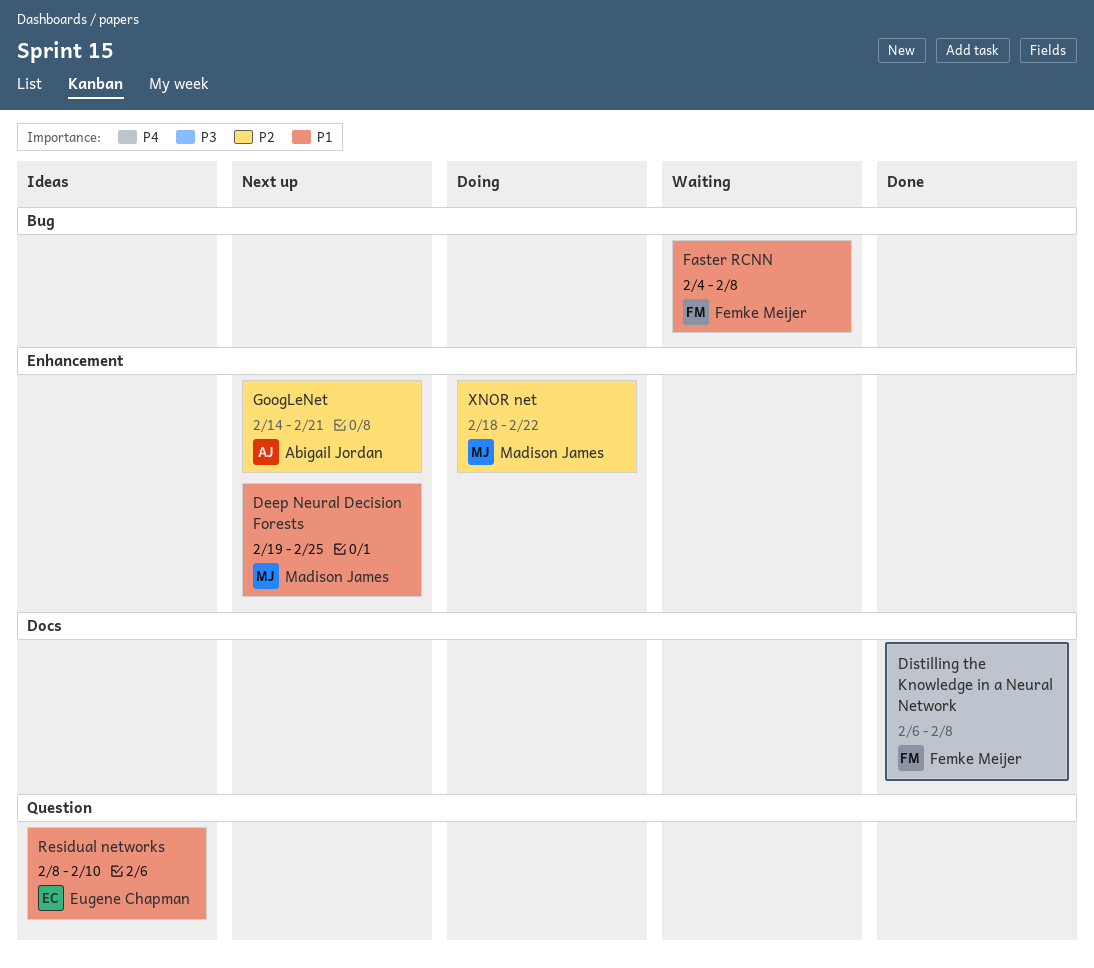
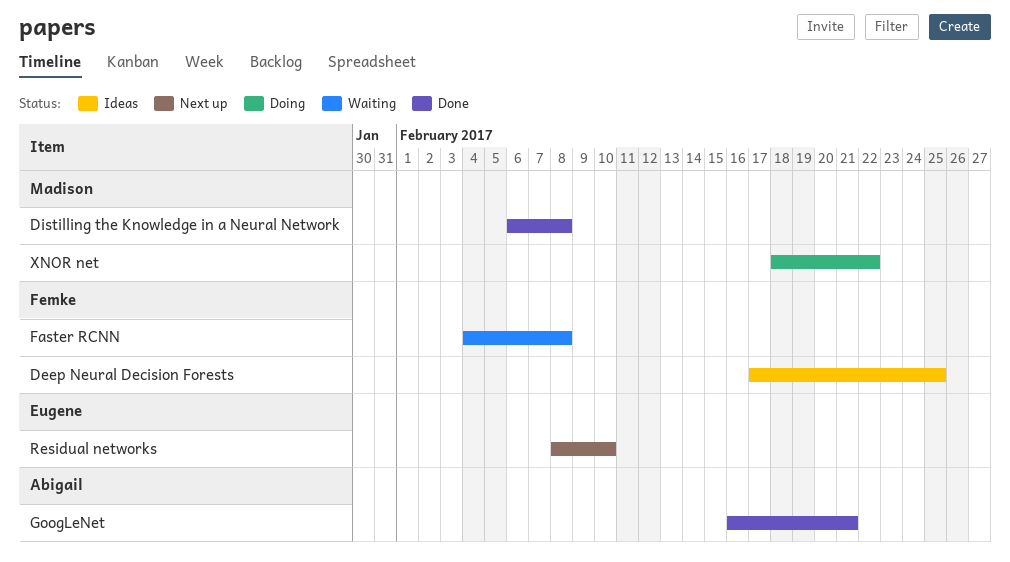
Deep Neural Decision Forests, status: Next up -> Ideas
Deep Neural Decision Forests, owner: Madison James -> Femke Meijer
Deep Neural Decision Forests, start: Feb 19 -> Feb 17
Distilling the Knowledge in a Neural Network, owner: Femke Meijer -> Madison James
GoogLeNet, status: Next up -> Done
GoogLeNet, start: Feb 14 -> Feb 16
Residual networks, status: Ideas -> Next up

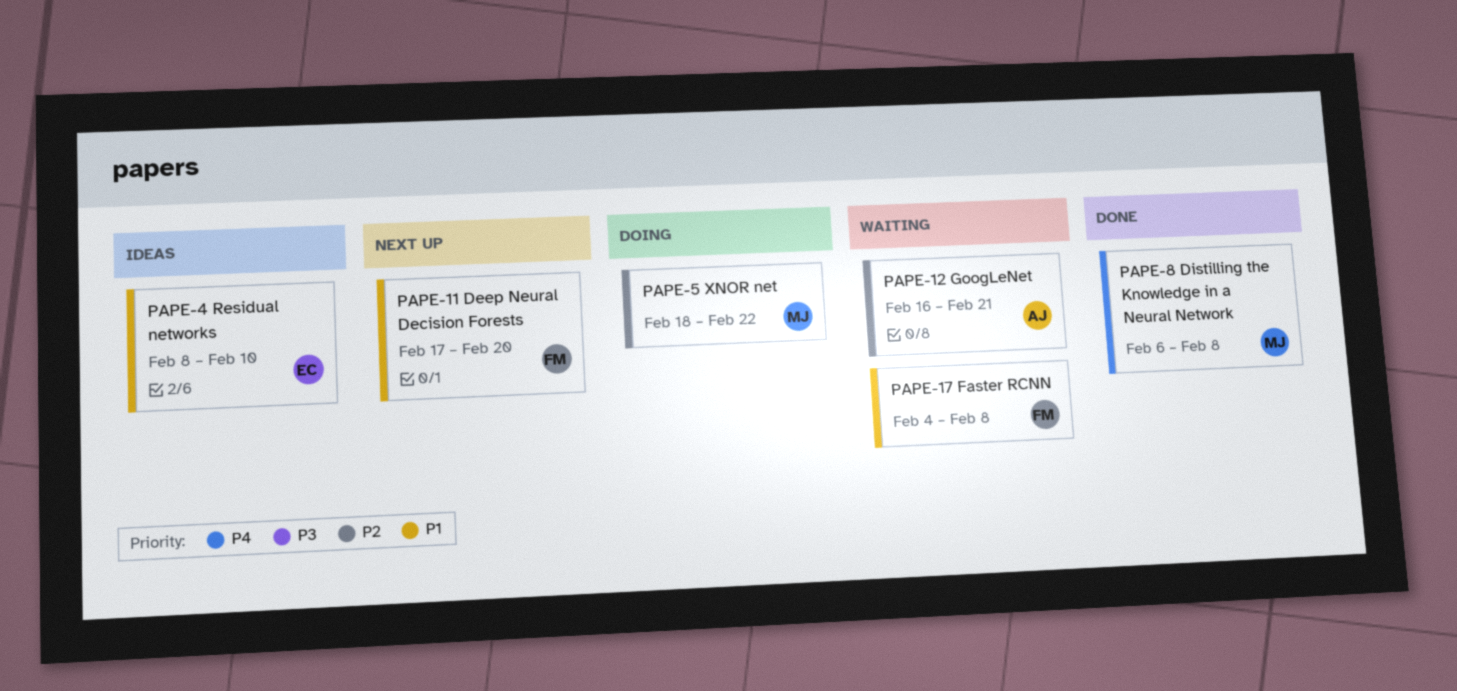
Deep Neural Decision Forests, status: Ideas -> Next up
Deep Neural Decision Forests, due: Feb 25 -> Feb 20
GoogLeNet, status: Done -> Waiting
Residual networks, status: Next up -> Ideas

